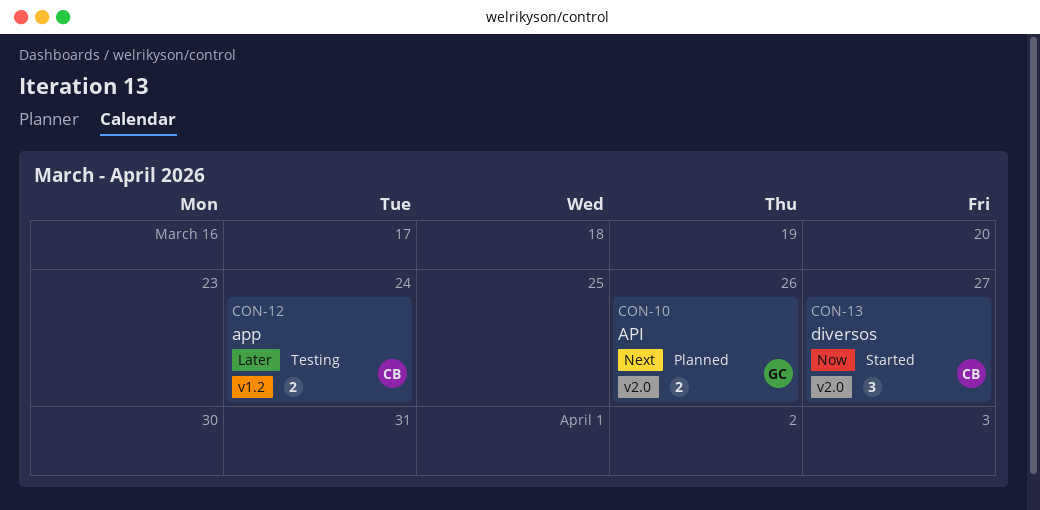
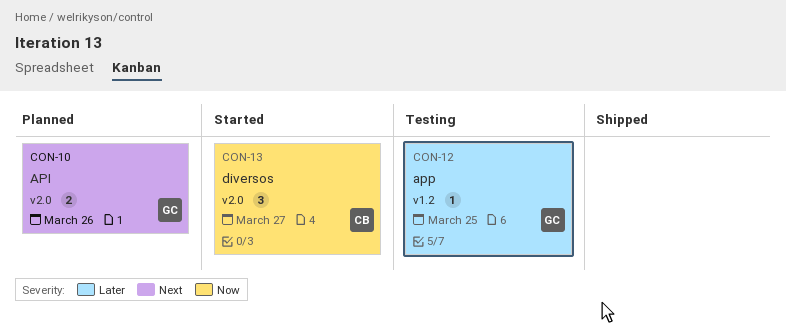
CON-12, owner: CB -> GC
CON-12, estimate: 2 -> 1
CON-12, due: Mar 24 -> Mar 25

